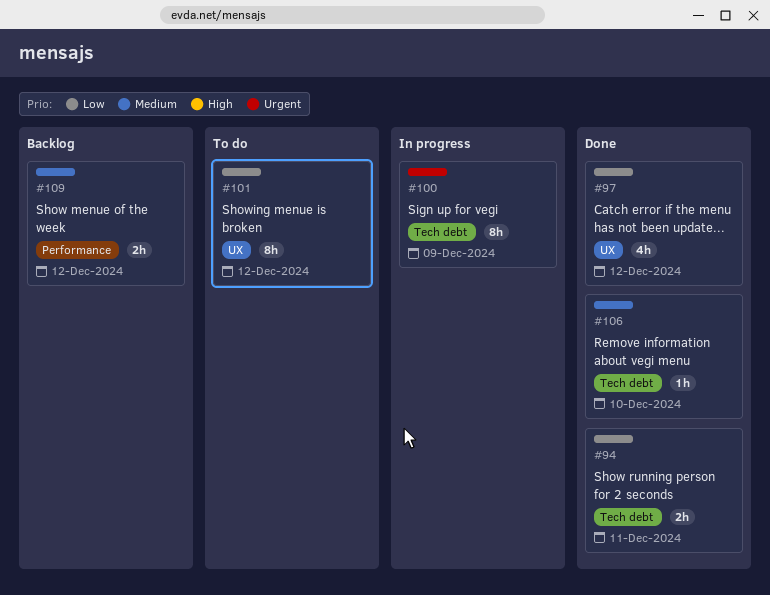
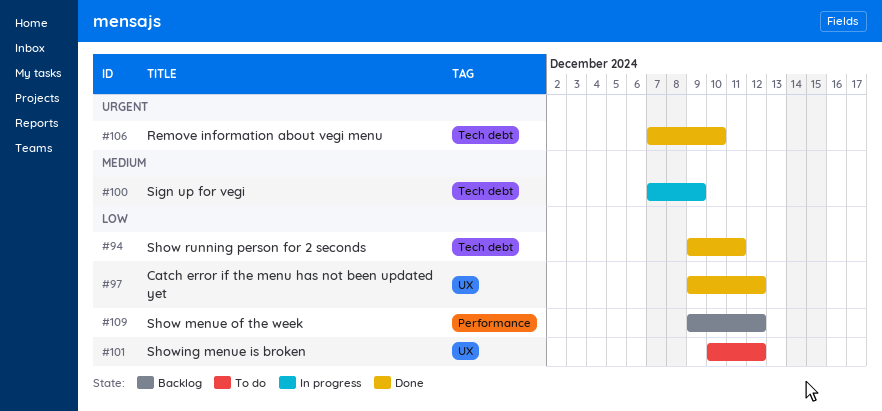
#100, priority: Urgent -> Medium
#106, priority: Medium -> Urgent
#109, priority: Medium -> Low

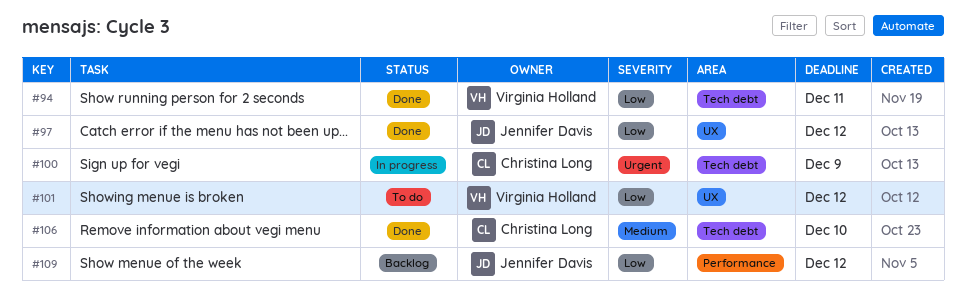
#100, priority: Medium -> Urgent
#106, priority: Urgent -> Medium

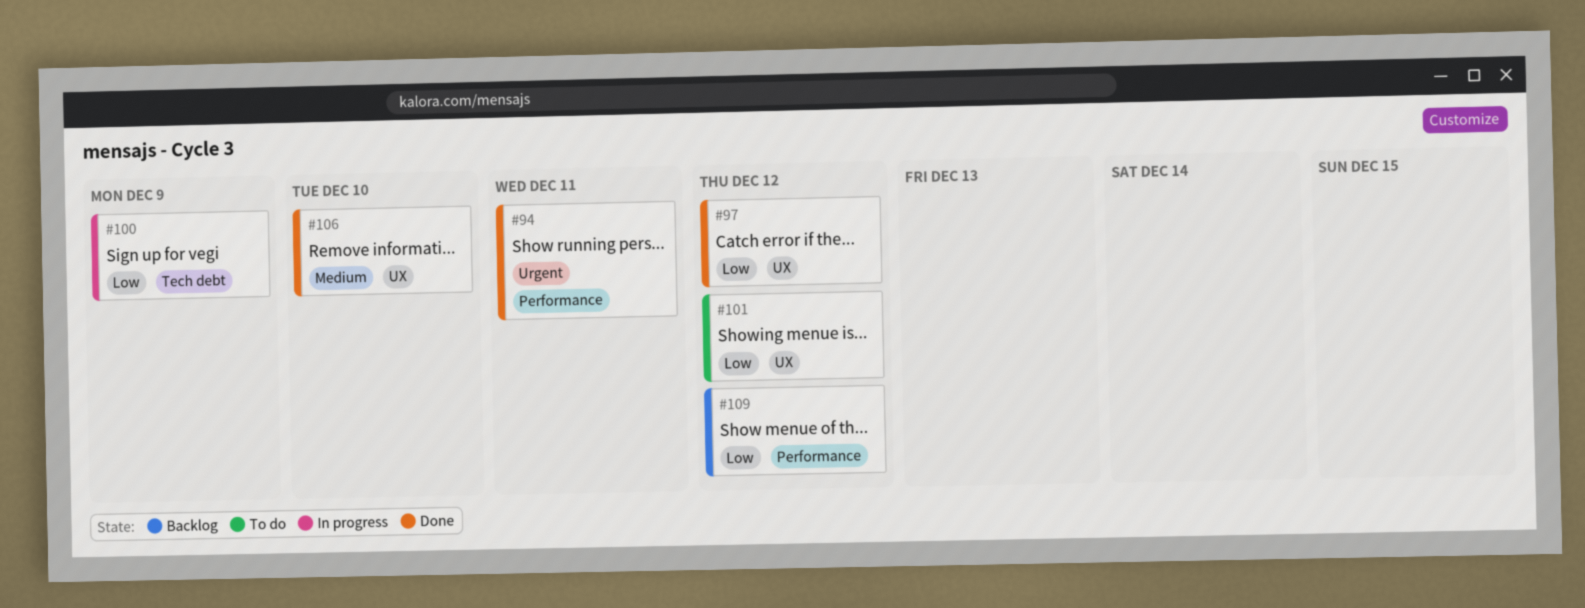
#94, priority: Low -> Urgent
#94, label: Tech debt -> Performance
#100, priority: Urgent -> Low
#106, label: Tech debt -> UX

